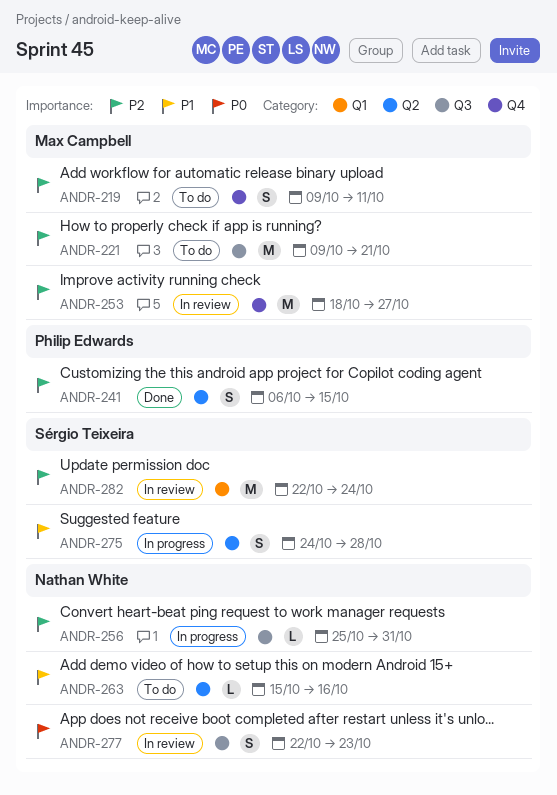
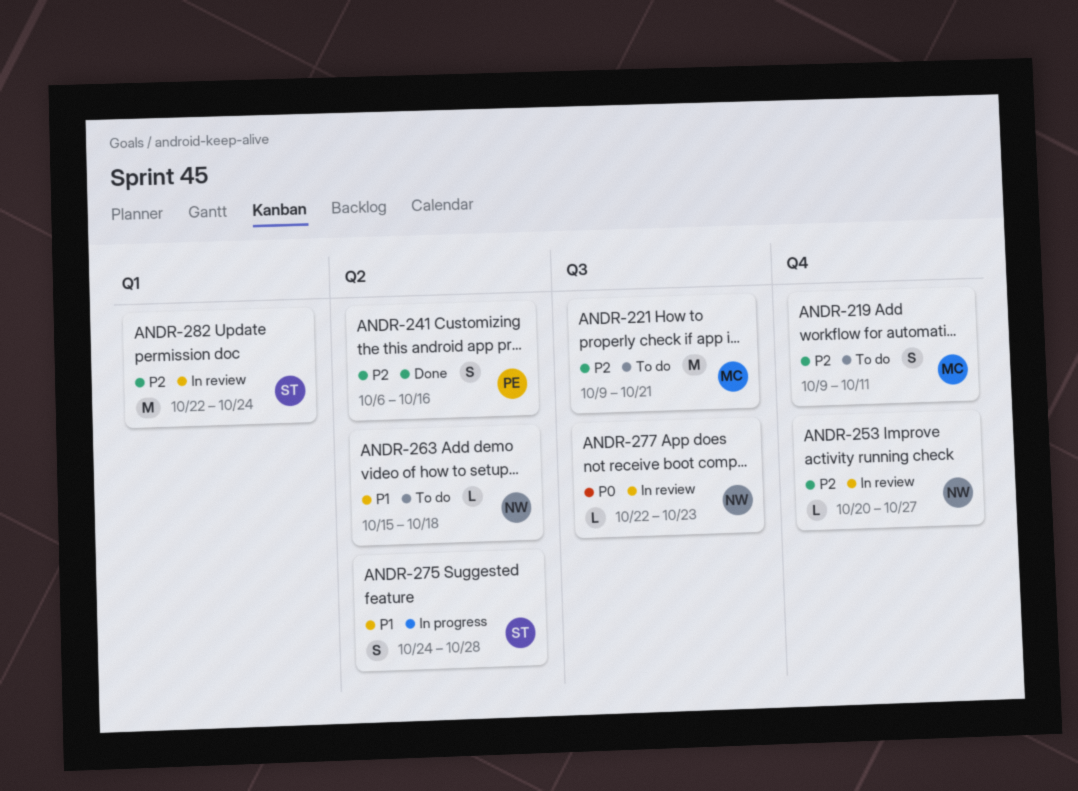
ANDR-241, due: Oct 15 -> Oct 16
ANDR-253, owner: Max Campbell -> Nathan White
ANDR-253, estimate: M -> L
ANDR-253, start: Oct 18 -> Oct 20
ANDR-256: present -> none
ANDR-263, due: Oct 16 -> Oct 18
ANDR-277, estimate: S -> L

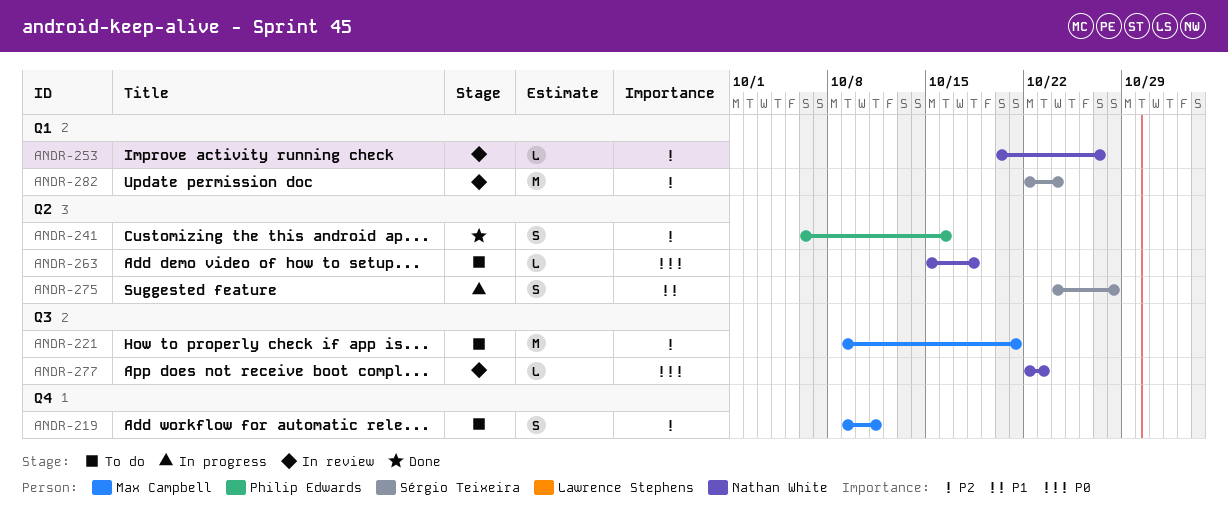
ANDR-253, label: Q4 -> Q1
ANDR-263, priority: P1 -> P0

